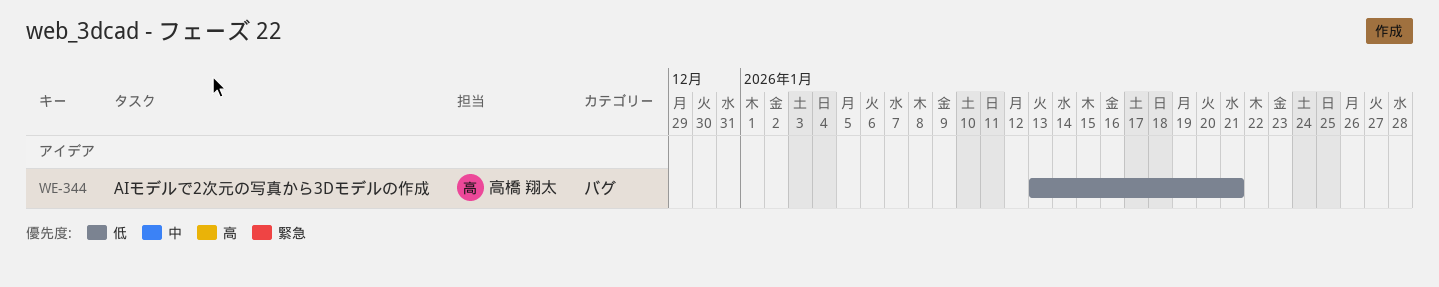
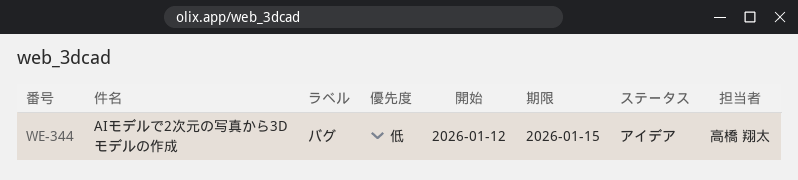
WE-344, start: Jan 13 -> Jan 12
WE-344, due: Jan 21 -> Jan 15

